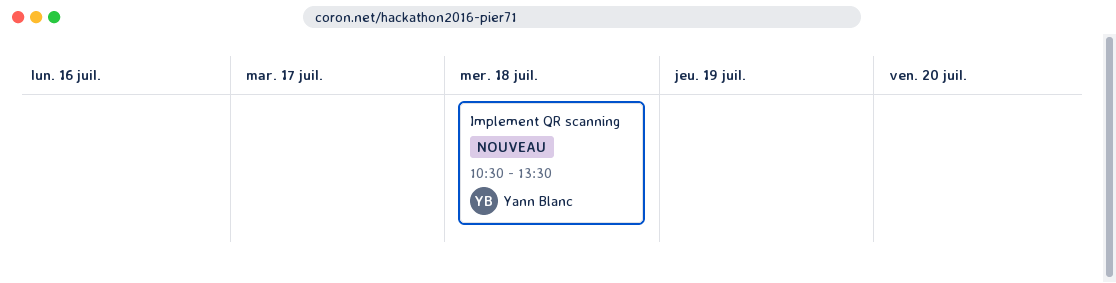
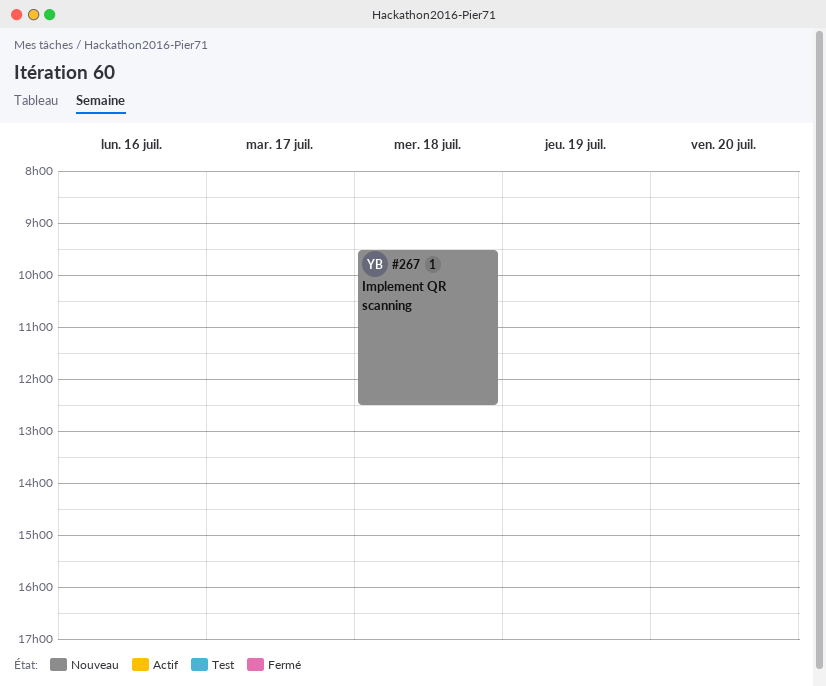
Implement QR scanning, begins: 10:30 -> 09:30
Implement QR scanning, ends: 13:30 -> 12:30

